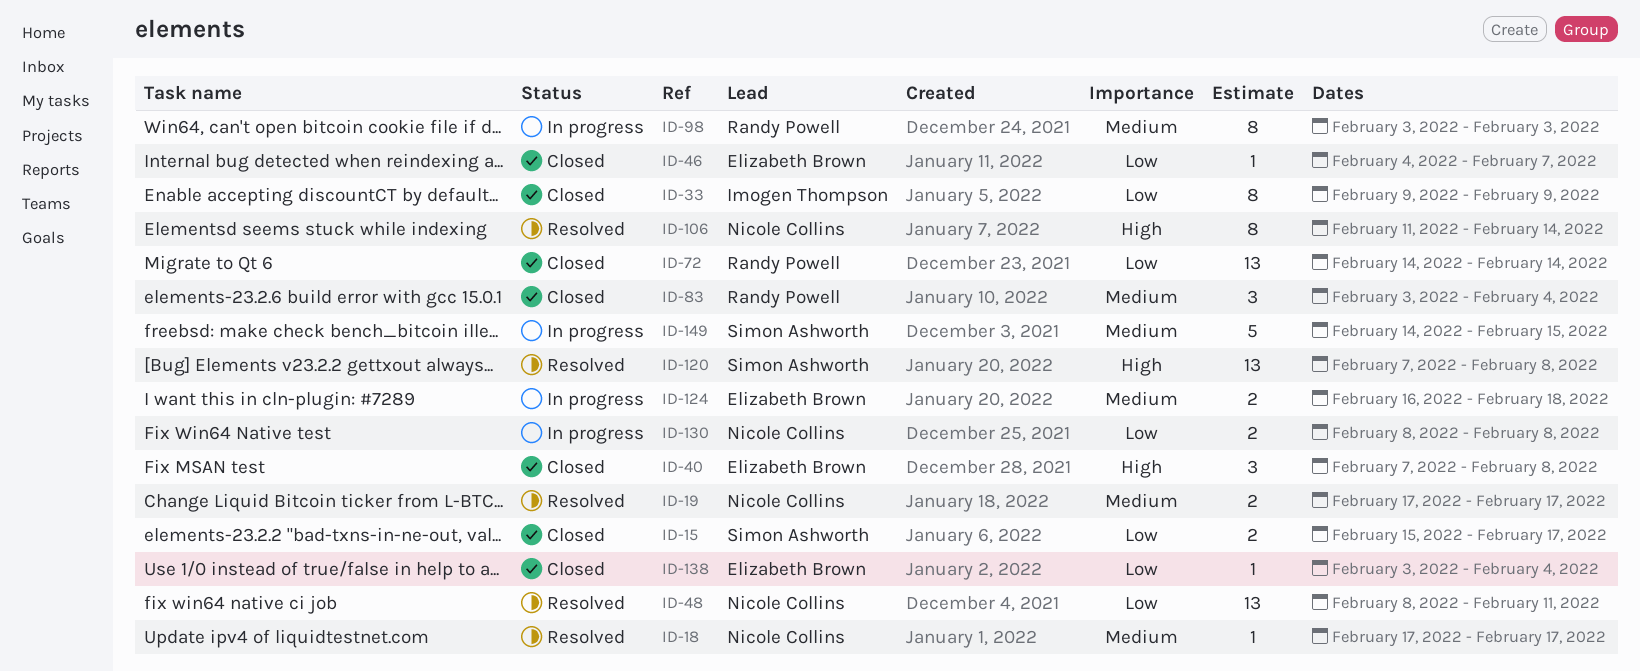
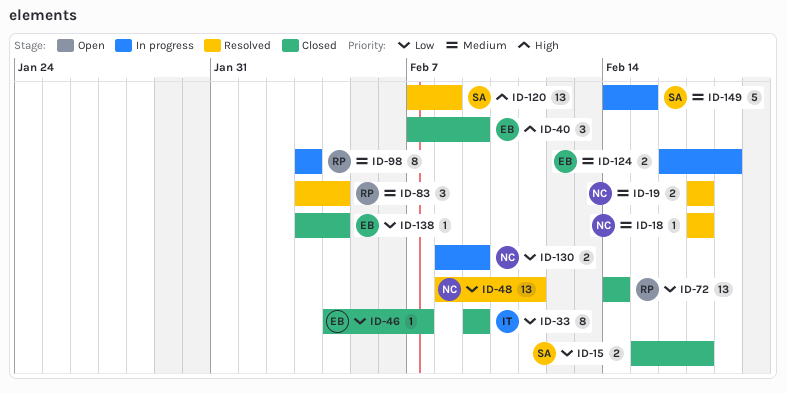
ID-40, due: Feb 8 -> Feb 9
ID-83, status: Closed -> Resolved
ID-106: present -> none
ID-130, due: Feb 8 -> Feb 9

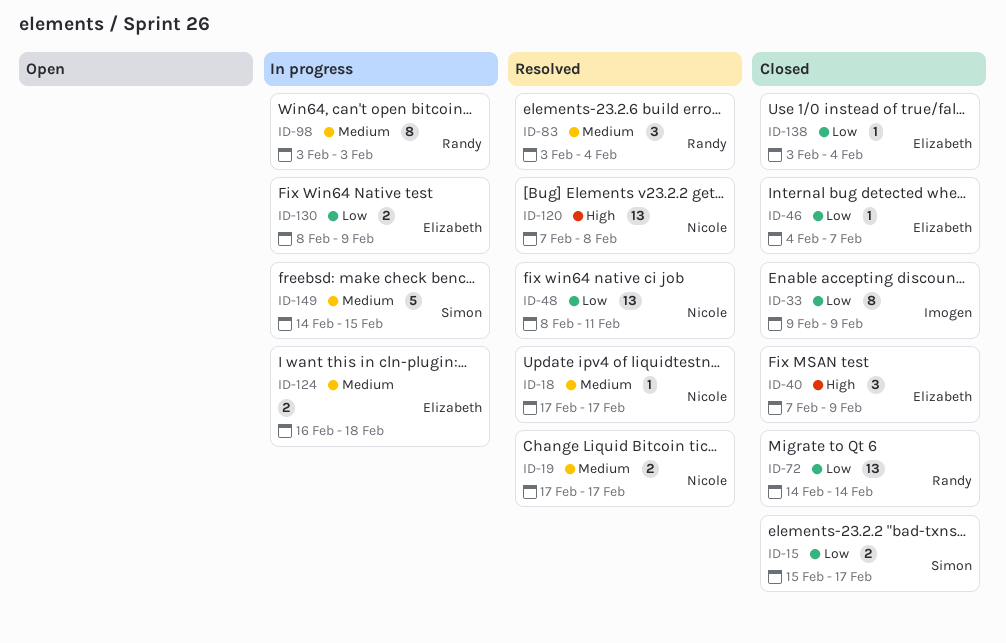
ID-120, owner: Simon -> Nicole
ID-130, owner: Nicole -> Elizabeth

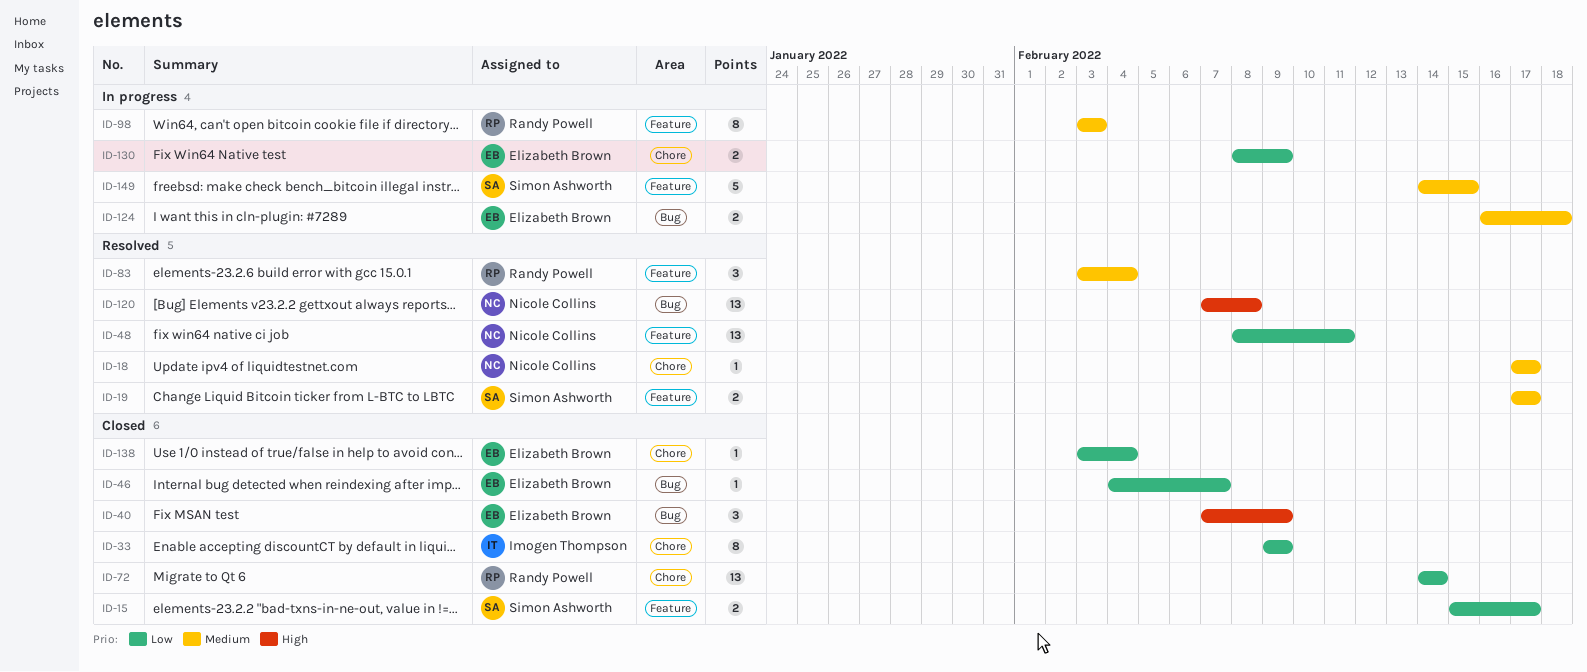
ID-19, owner: Nicole Collins -> Simon Ashworth

